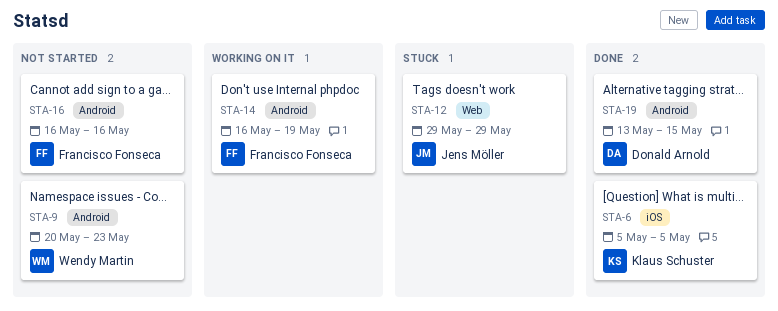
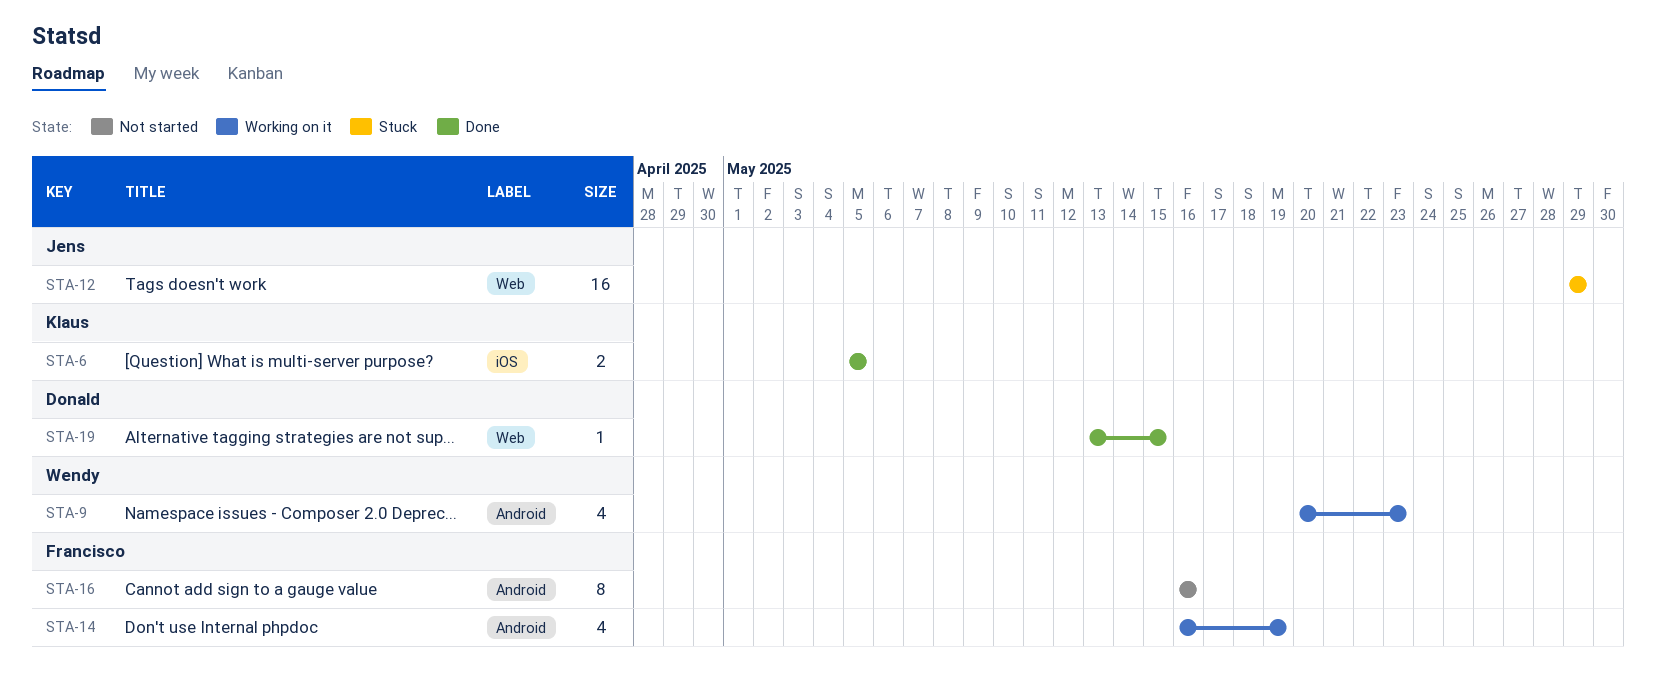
STA-9, status: Not started -> Working on it
STA-19, label: Android -> Web

